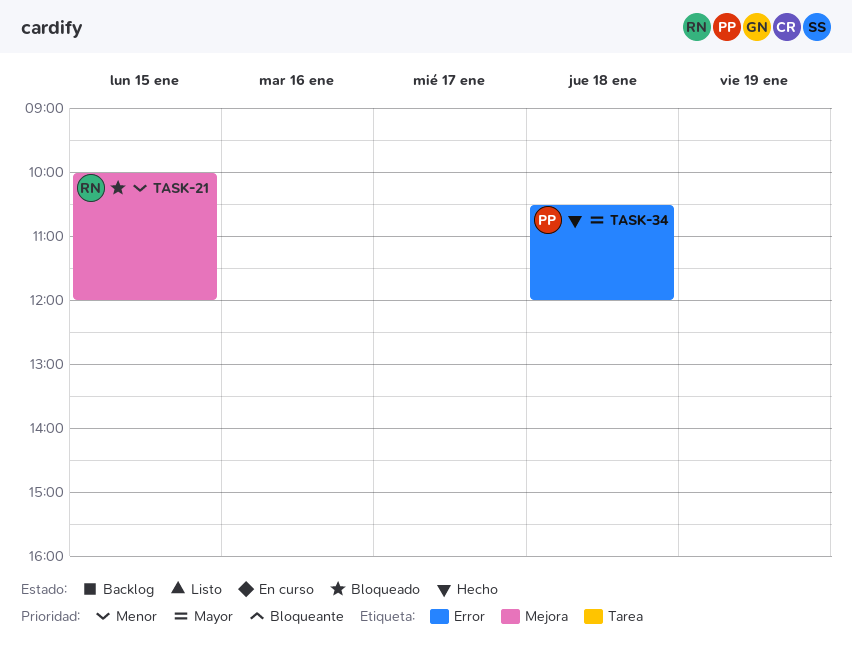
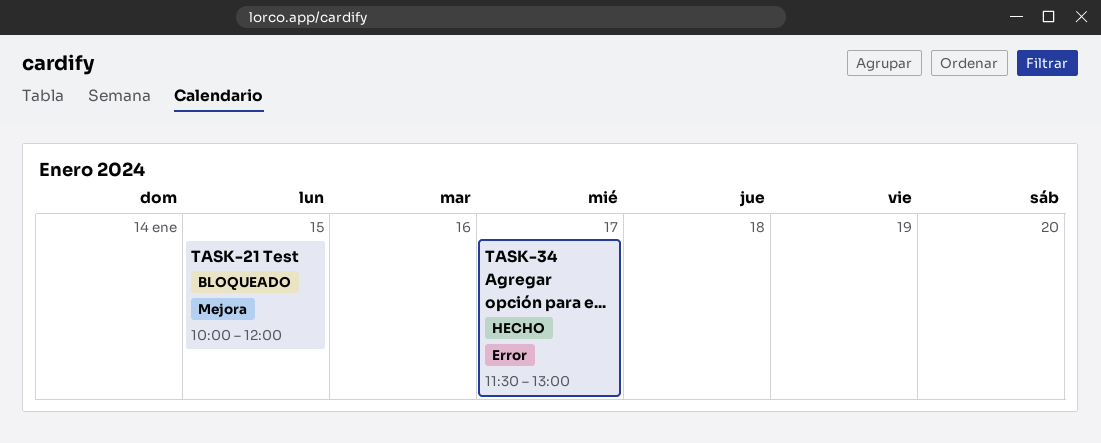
TASK-34, day: Jan 18 -> Jan 17
TASK-34, begins: 10:30 -> 11:30
TASK-34, ends: 12:00 -> 13:00

